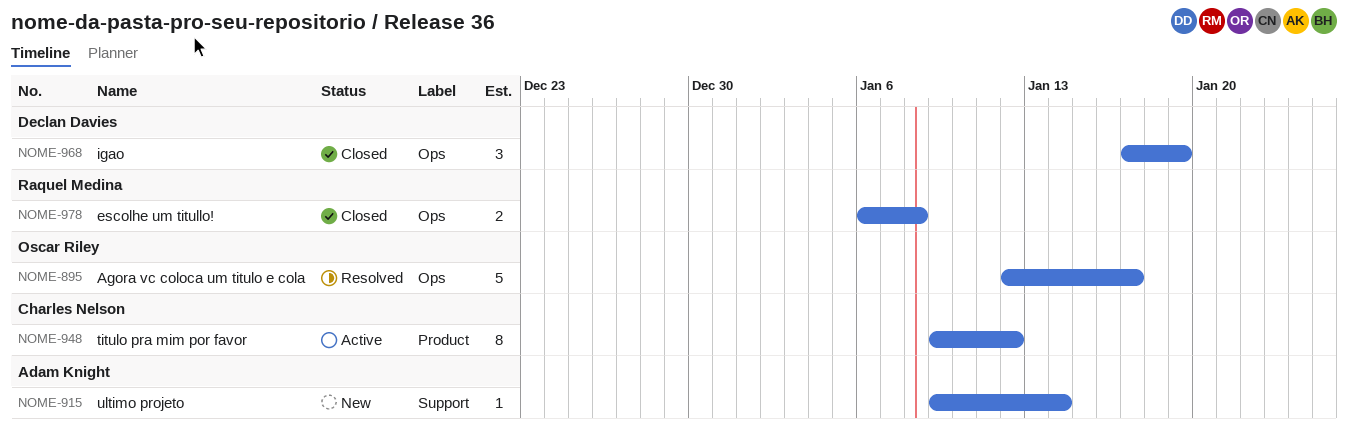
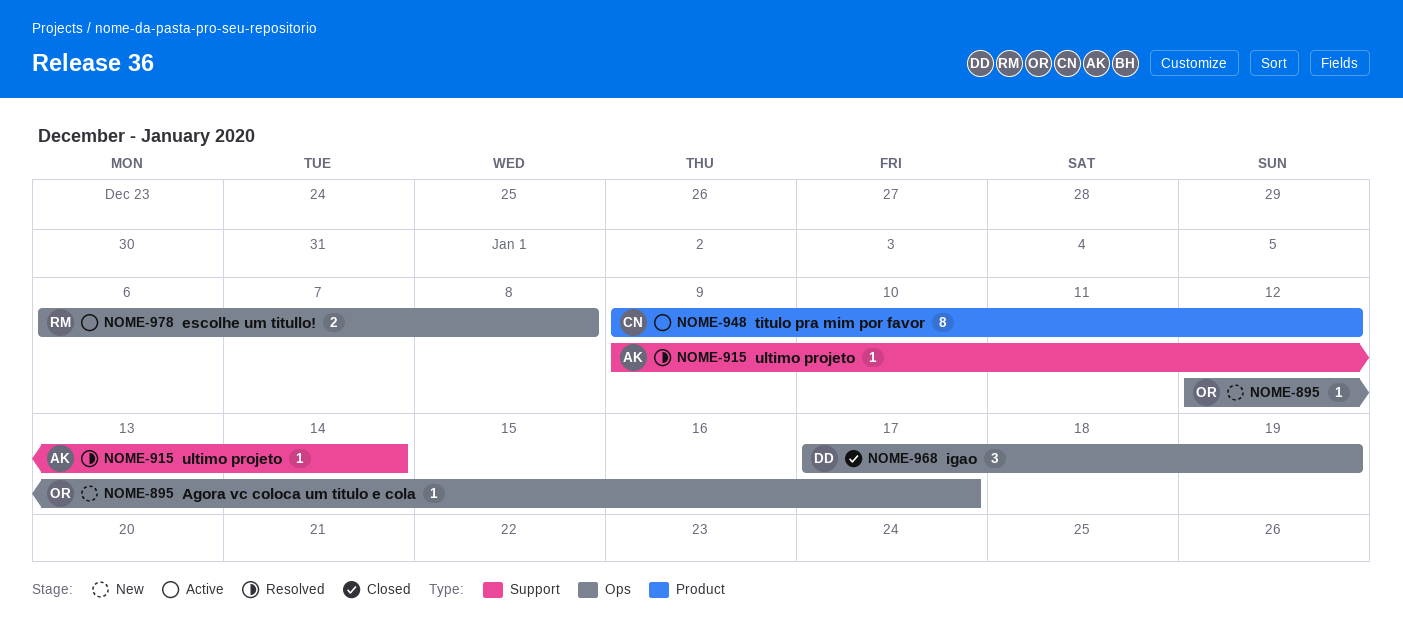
NOME-895, status: Resolved -> New
NOME-895, estimate: 5 -> 1
NOME-915, status: New -> Resolved
NOME-978, status: Closed -> Active

